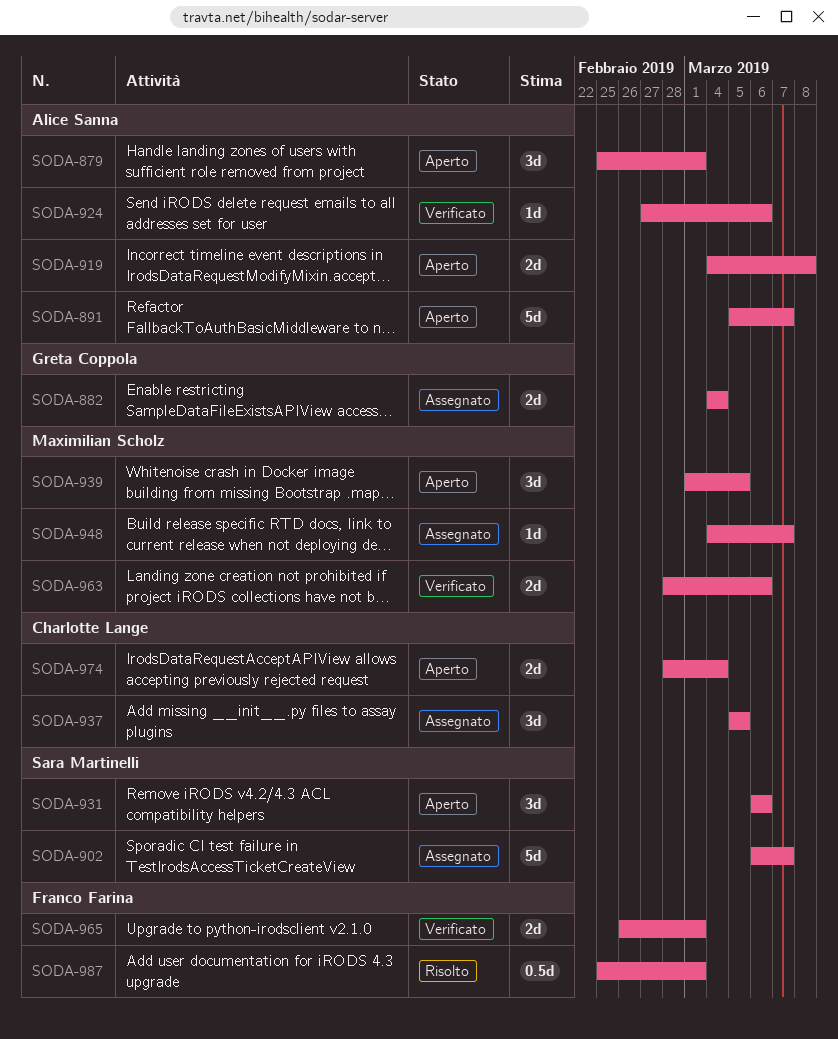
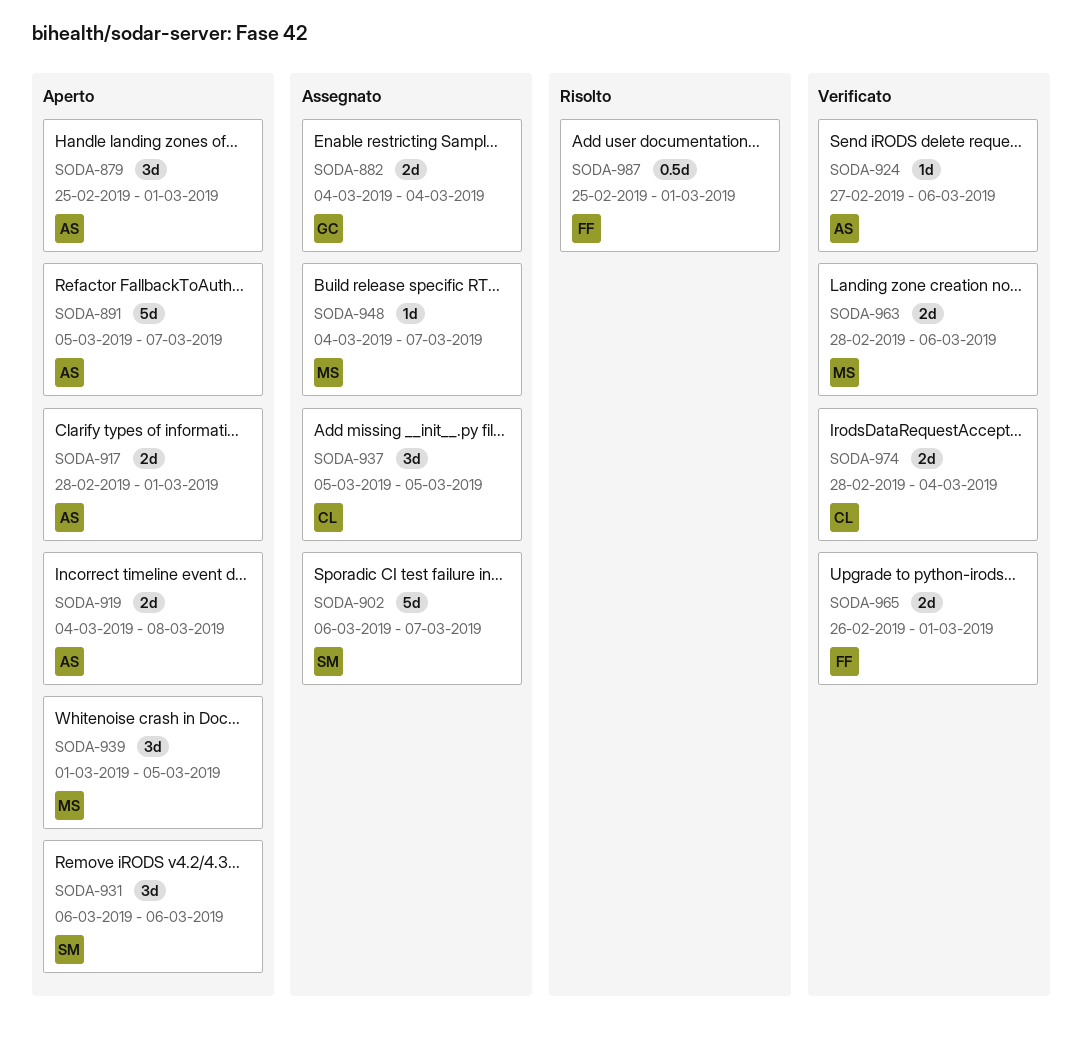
SODA-917: none -> present
SODA-974, status: Aperto -> Verificato

